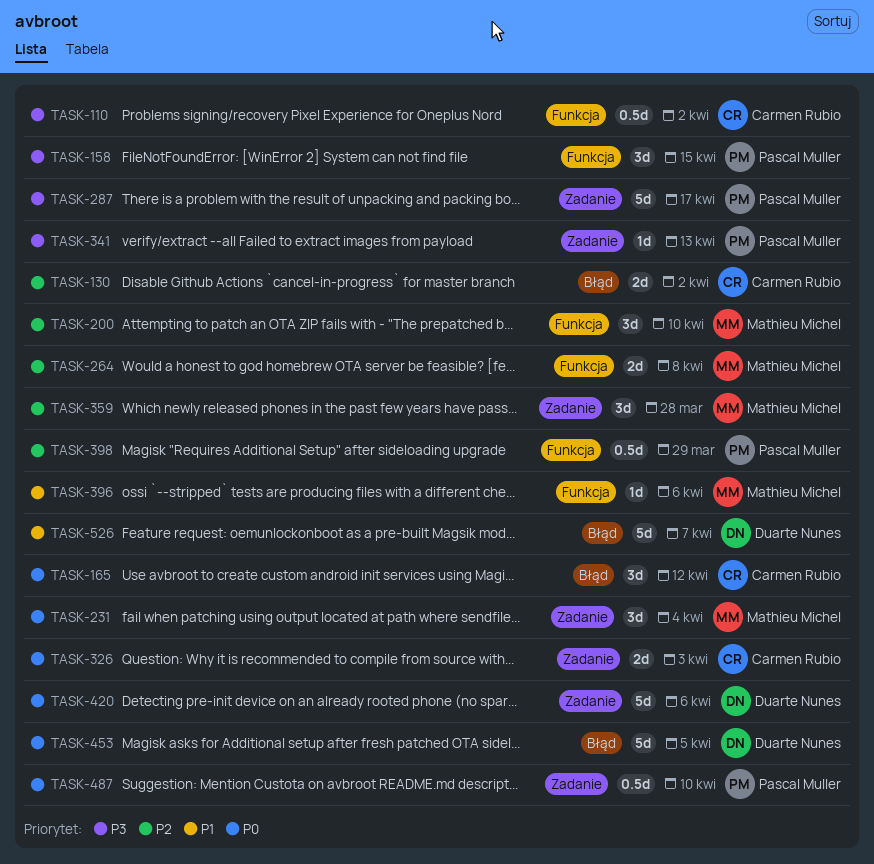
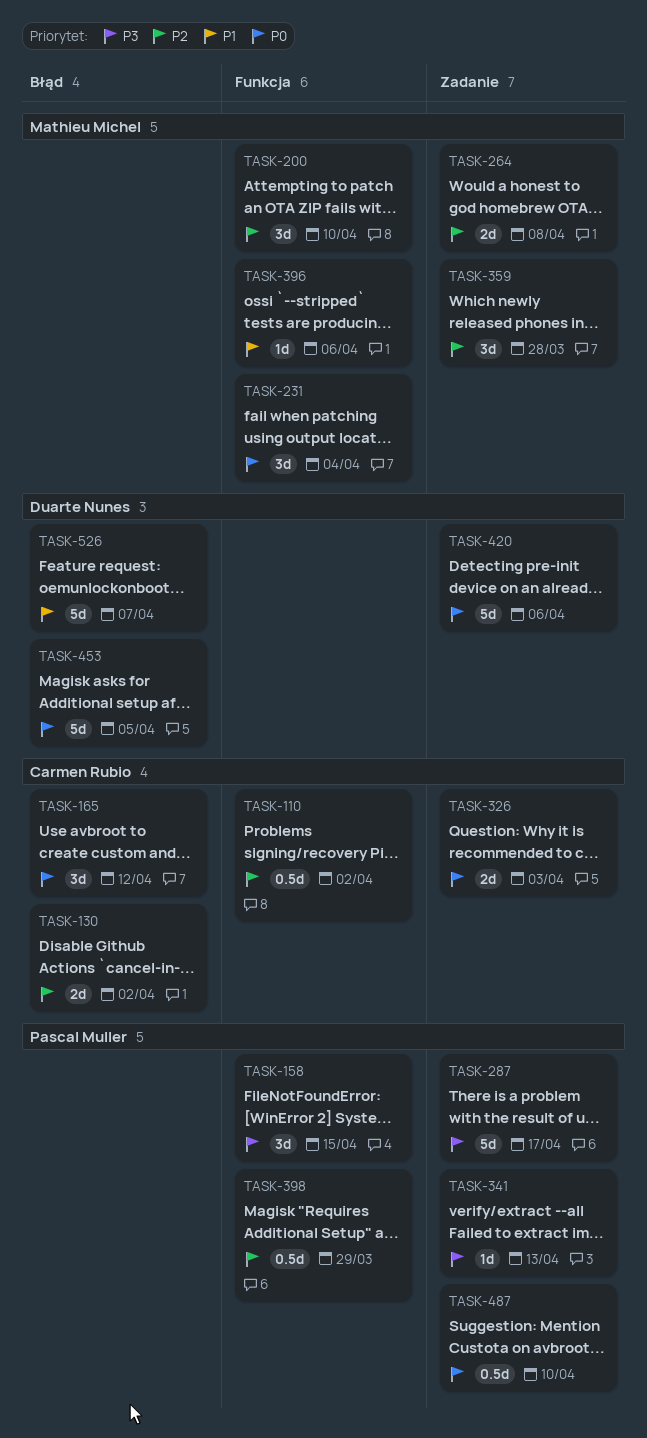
TASK-110, priority: P3 -> P2
TASK-231, label: Zadanie -> Funkcja
TASK-264, label: Funkcja -> Zadanie

